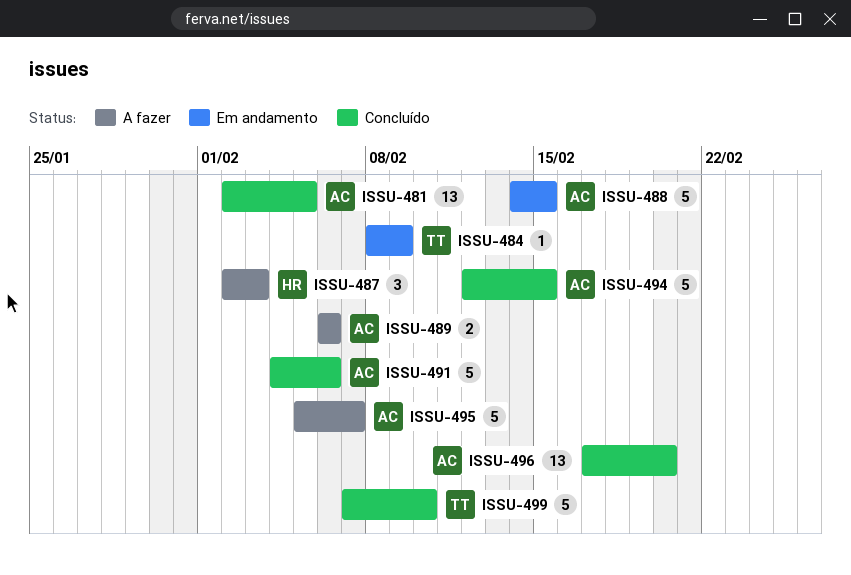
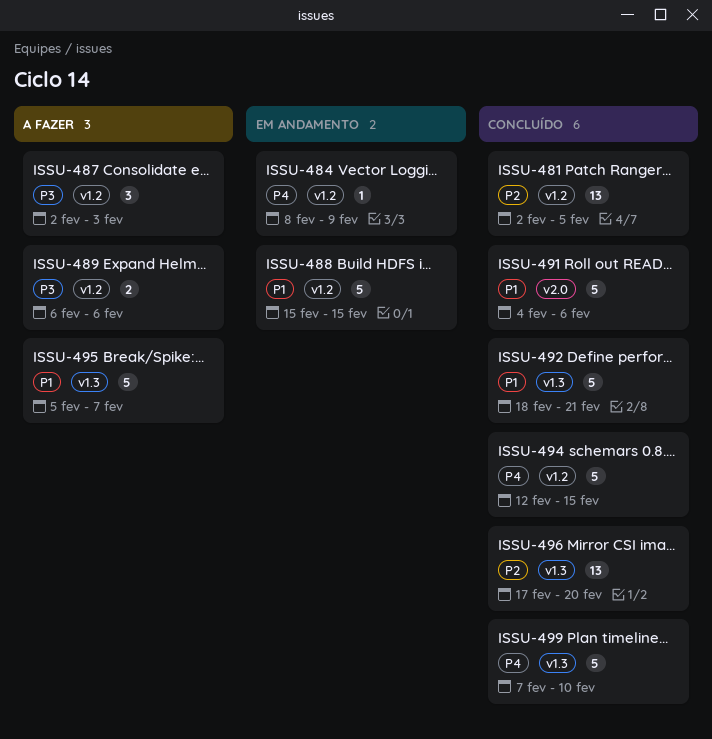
ISSU-488, start: Feb 14 -> Feb 15
ISSU-492: none -> present

